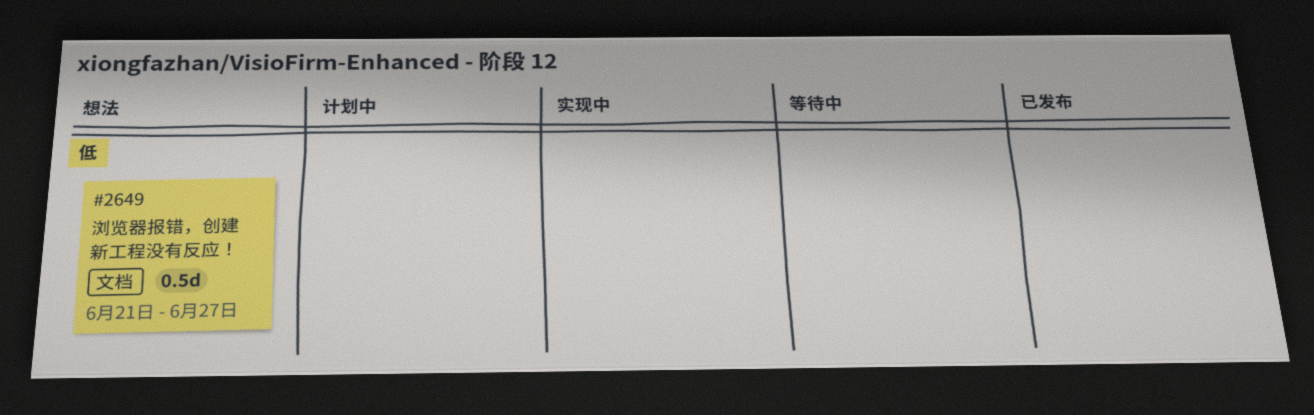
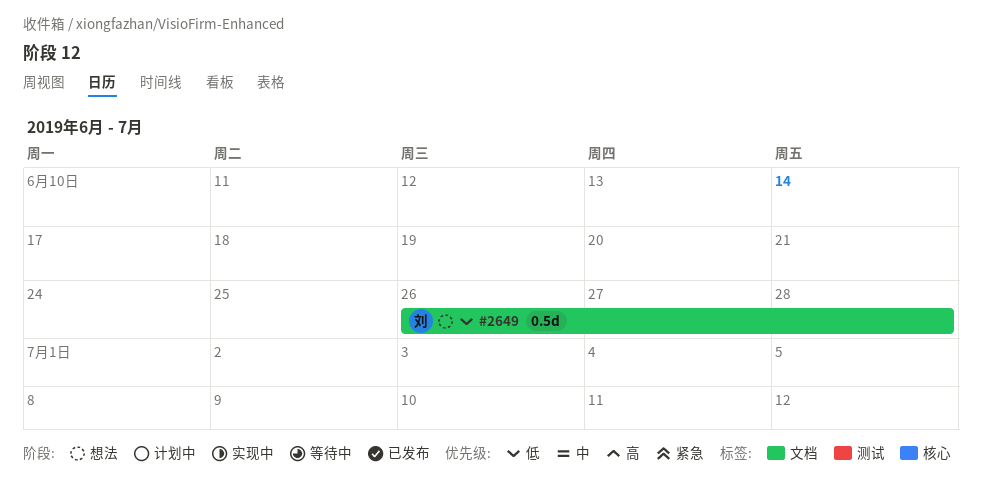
#2649, start: Jun 21 -> Jun 26
#2649, due: Jun 27 -> Jun 28

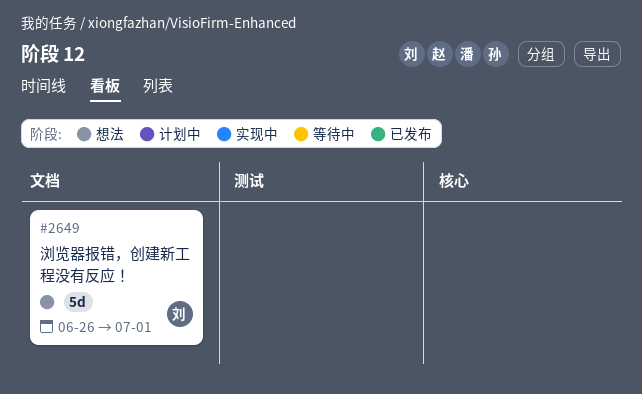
#2649, estimate: 0.5d -> 5d
#2649, due: Jun 28 -> Jul 1

